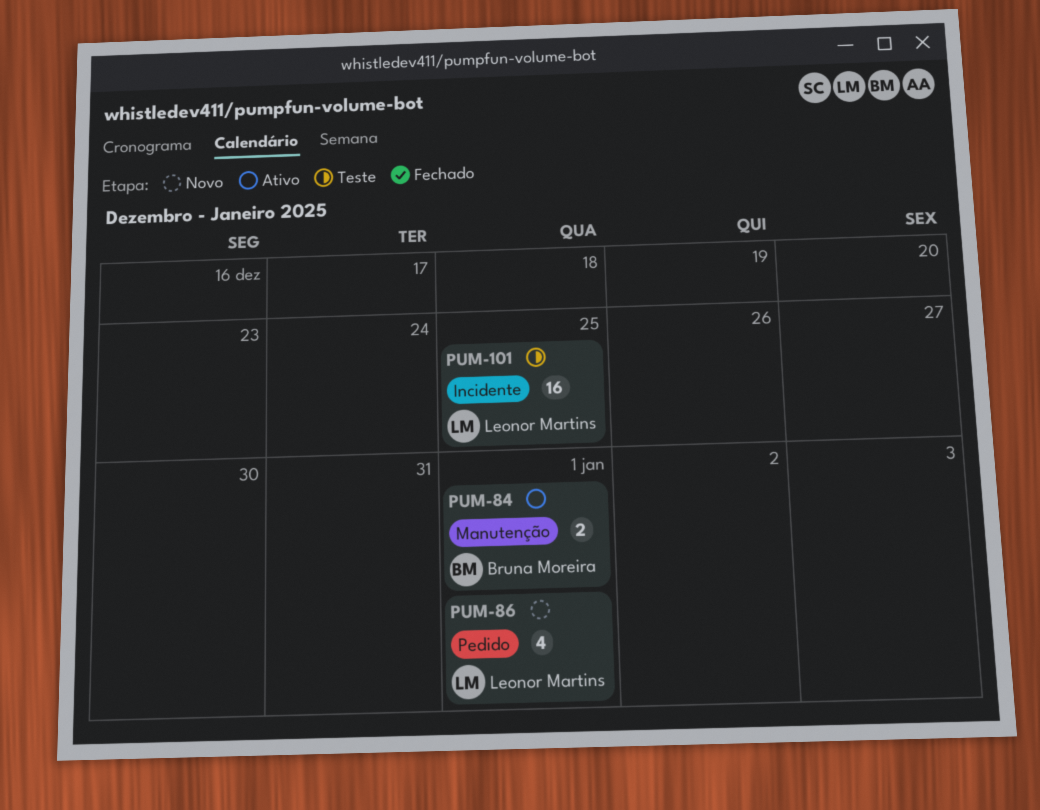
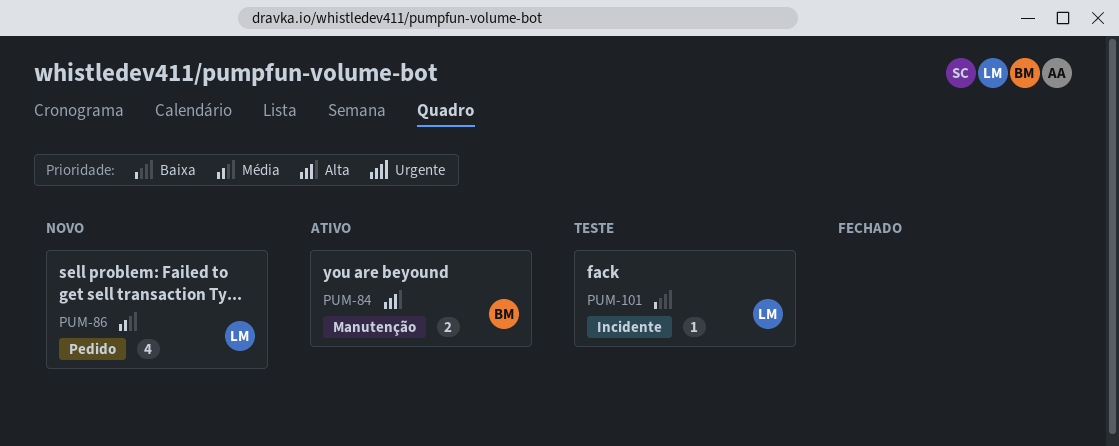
PUM-101, estimate: 16 -> 1

